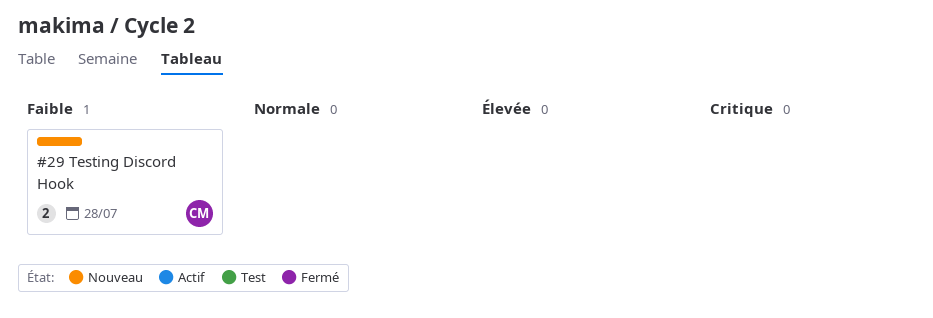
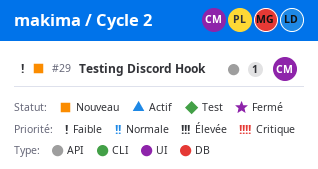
#29, estimate: 2 -> 1

